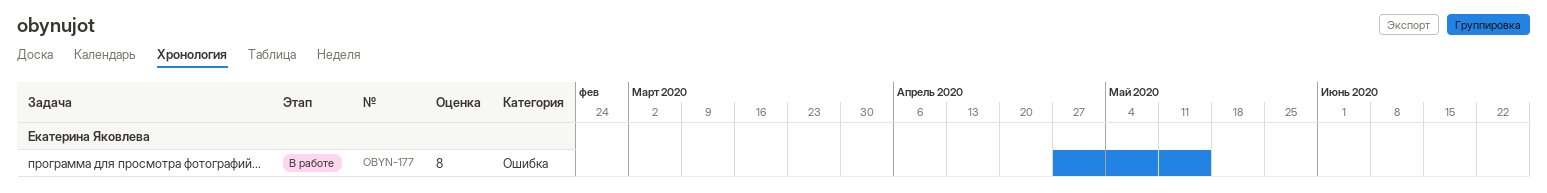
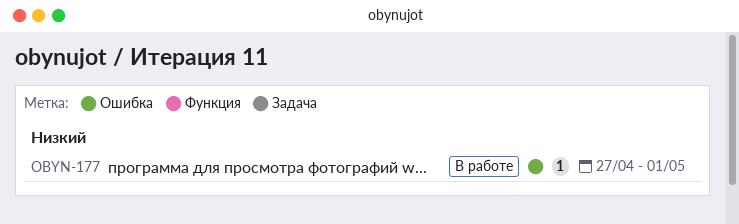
OBYN-177, estimate: 8 -> 1
OBYN-177, due: May 15 -> May 1

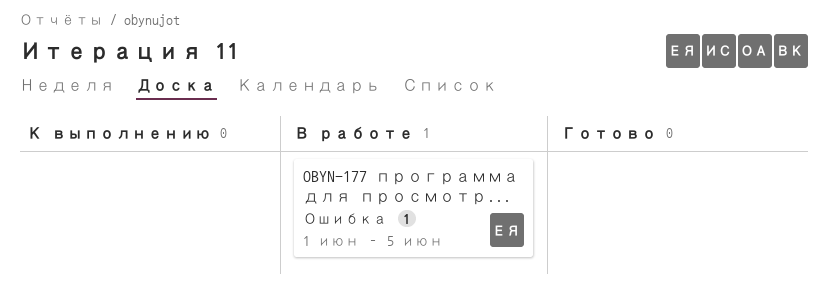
OBYN-177, start: Apr 27 -> Jun 1
OBYN-177, due: May 1 -> Jun 5

